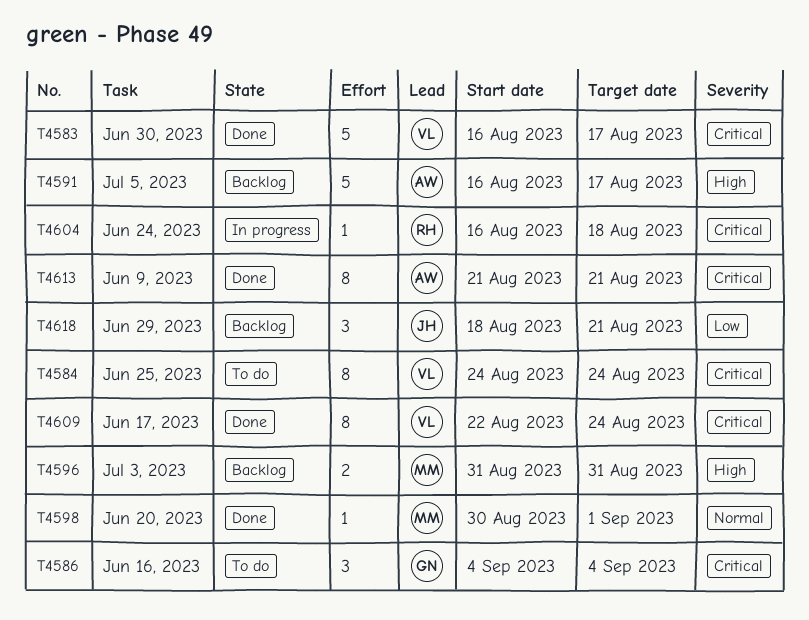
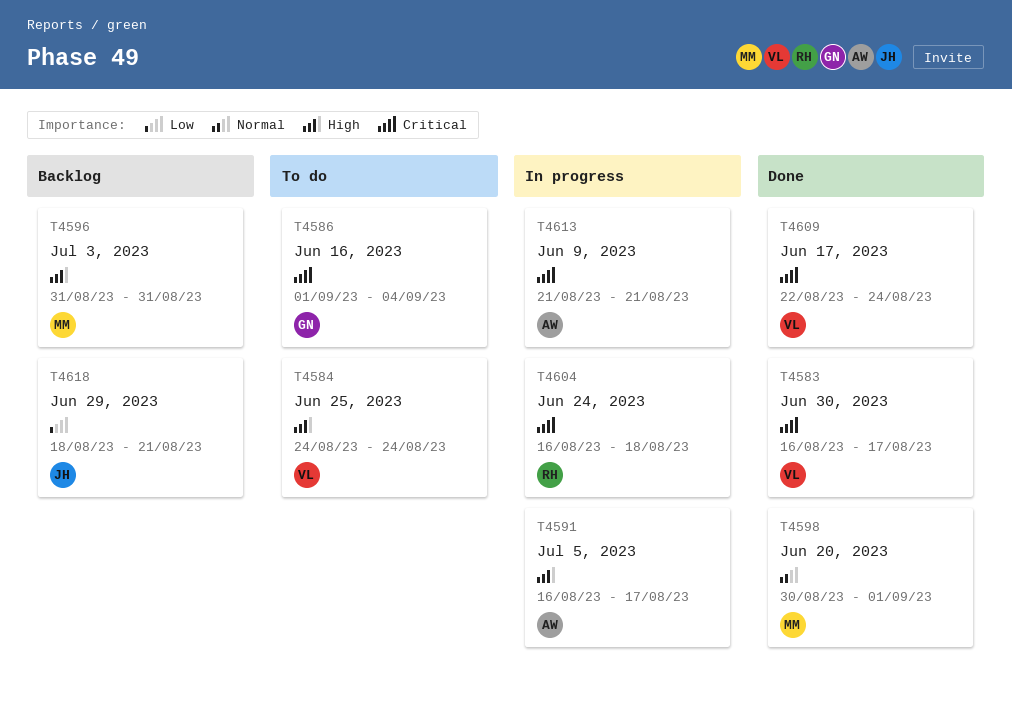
T4584, priority: Critical -> High
T4586, start: Sep 4 -> Sep 1
T4591, status: Backlog -> In progress
T4613, status: Done -> In progress

